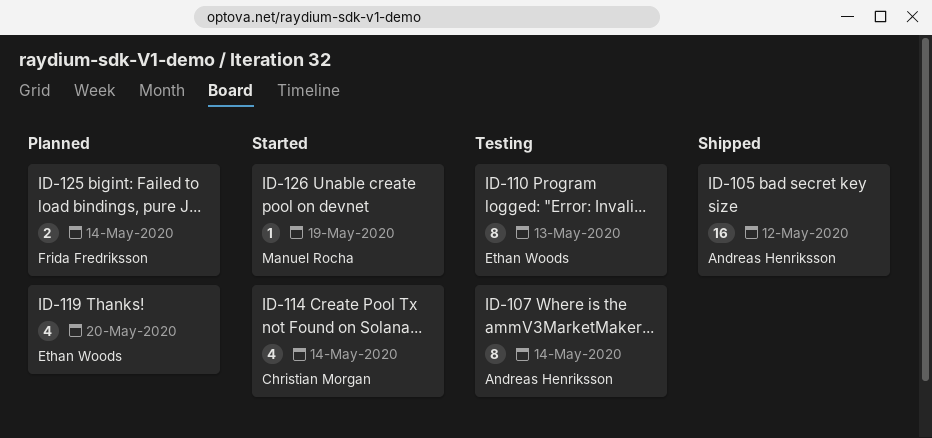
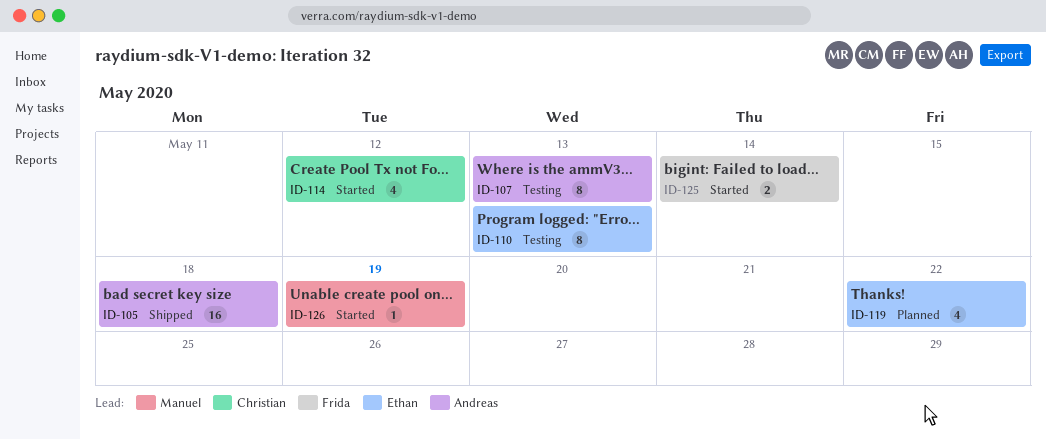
ID-105, due: May 12 -> May 18
ID-107, due: May 14 -> May 13
ID-114, due: May 14 -> May 12
ID-119, due: May 20 -> May 22
ID-125, status: Planned -> Started

